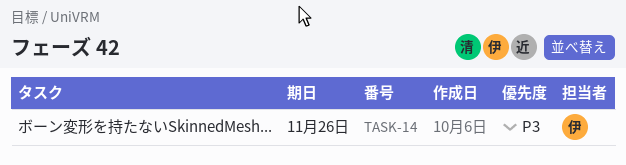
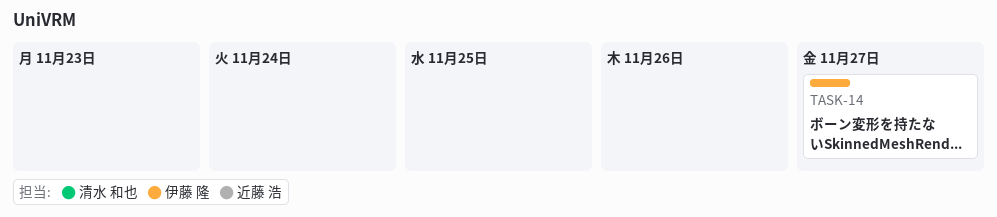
TASK-14, due: Nov 26 -> Nov 27

